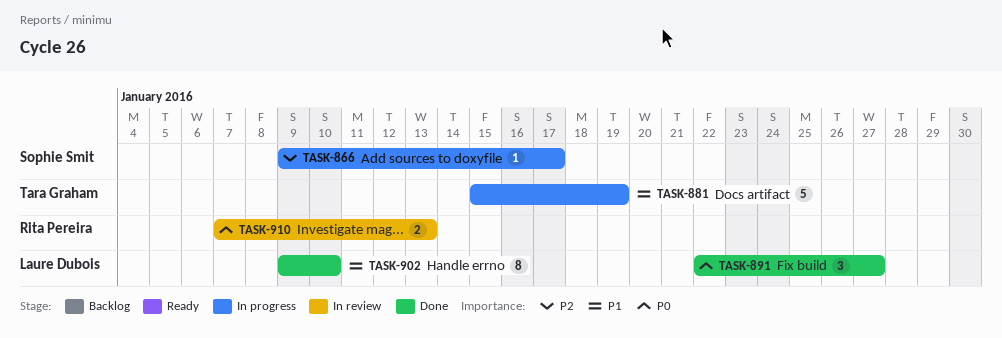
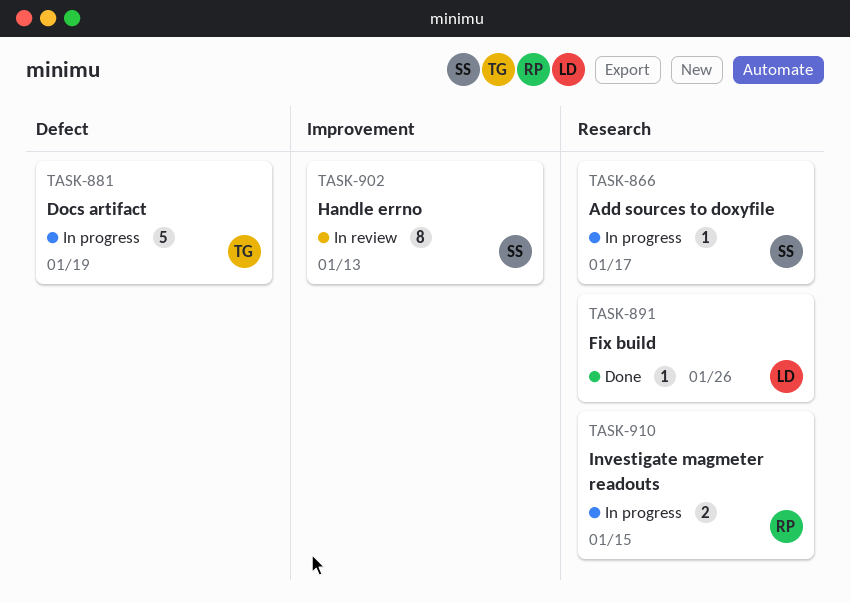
TASK-891, estimate: 3 -> 1
TASK-891, due: Jan 27 -> Jan 26
TASK-902, status: Done -> In review
TASK-902, owner: Laure Dubois -> Sophie Smit
TASK-902, due: Jan 10 -> Jan 13
TASK-910, status: In review -> In progress
TASK-910, due: Jan 13 -> Jan 15

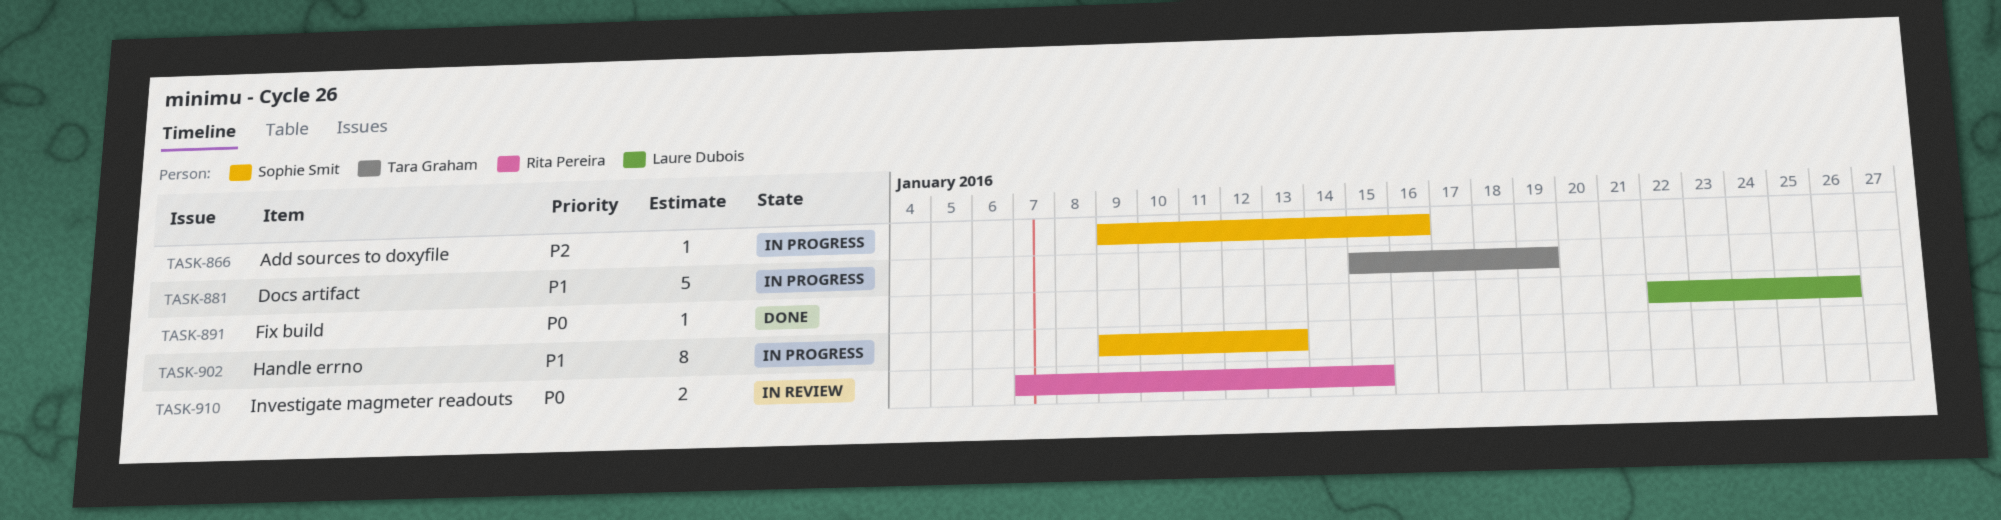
TASK-866, due: Jan 17 -> Jan 16
TASK-902, status: In review -> In progress
TASK-910, status: In progress -> In review

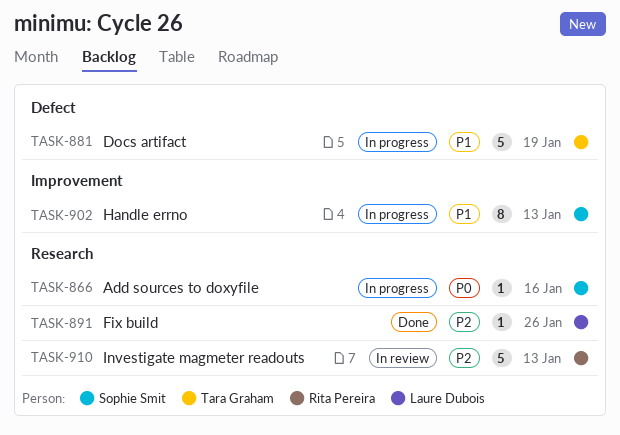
TASK-866, priority: P2 -> P0
TASK-891, priority: P0 -> P2
TASK-910, priority: P0 -> P2
TASK-910, estimate: 2 -> 5
TASK-910, due: Jan 15 -> Jan 13

